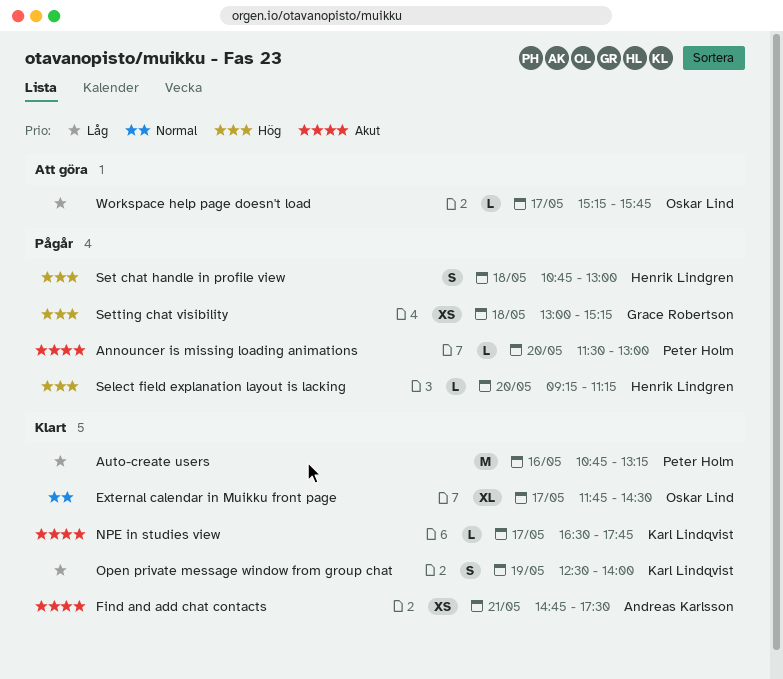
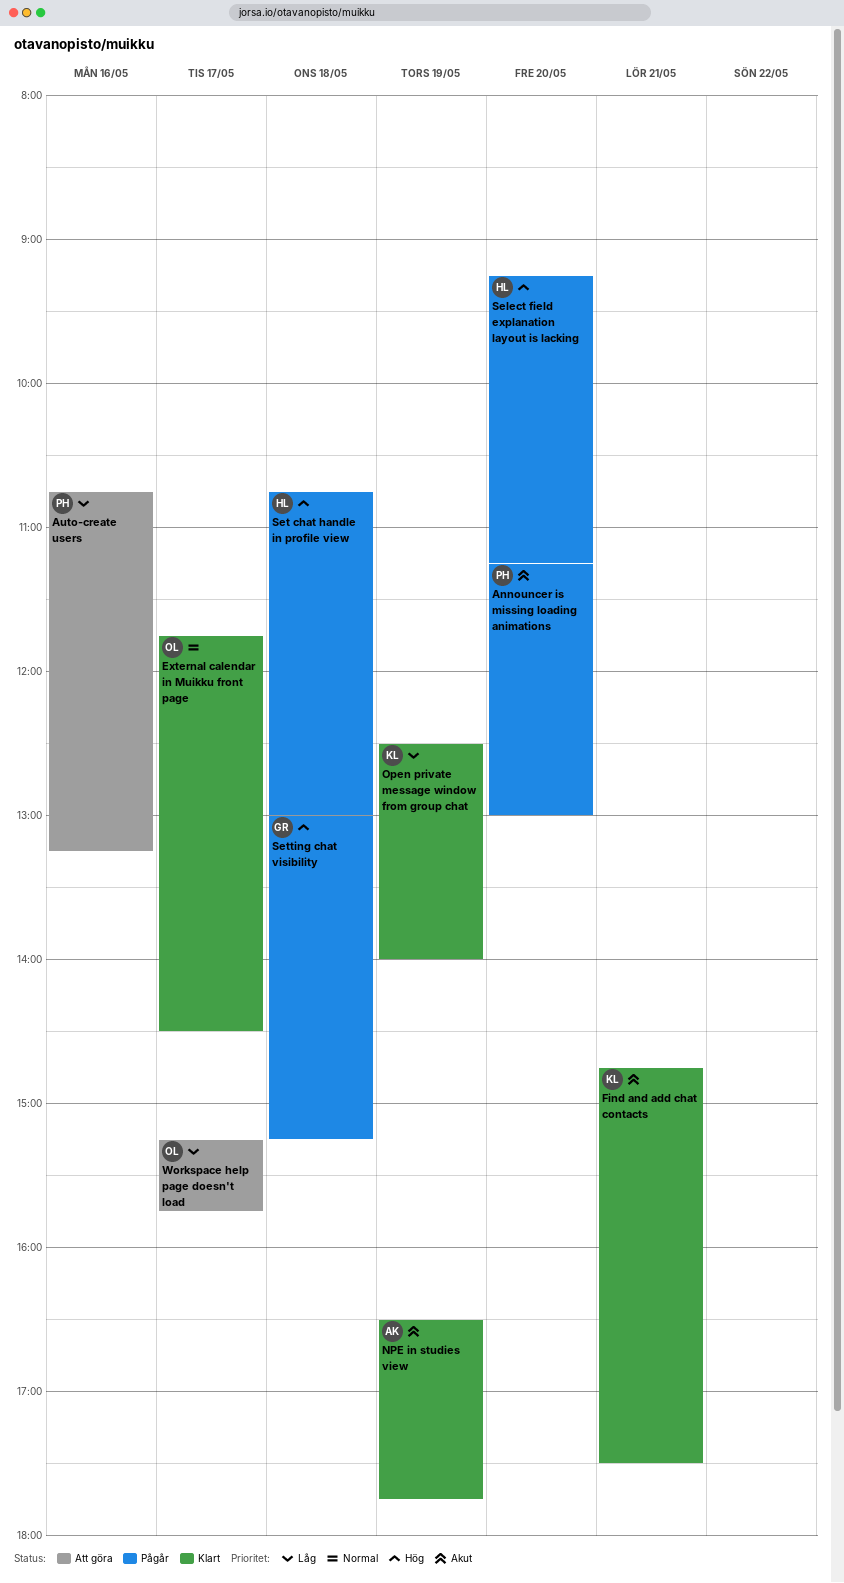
Announcer is missing loading animations, begins: 11:30 -> 11:15
Auto-create users, status: Klart -> Att göra
Find and add chat contacts, owner: Andreas Karlsson -> Karl Lindqvist
NPE in studies view, owner: Karl Lindqvist -> Andreas Karlsson
NPE in studies view, day: May 17 -> May 19

